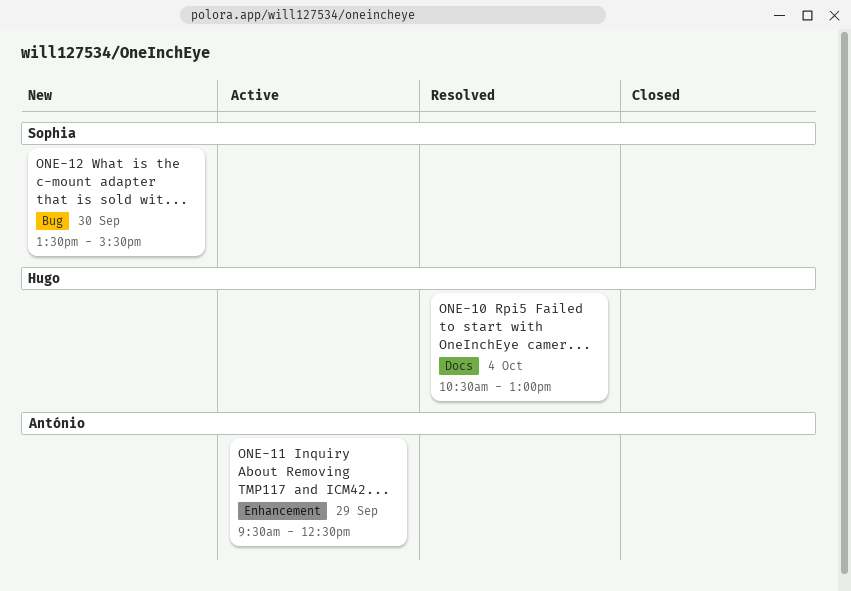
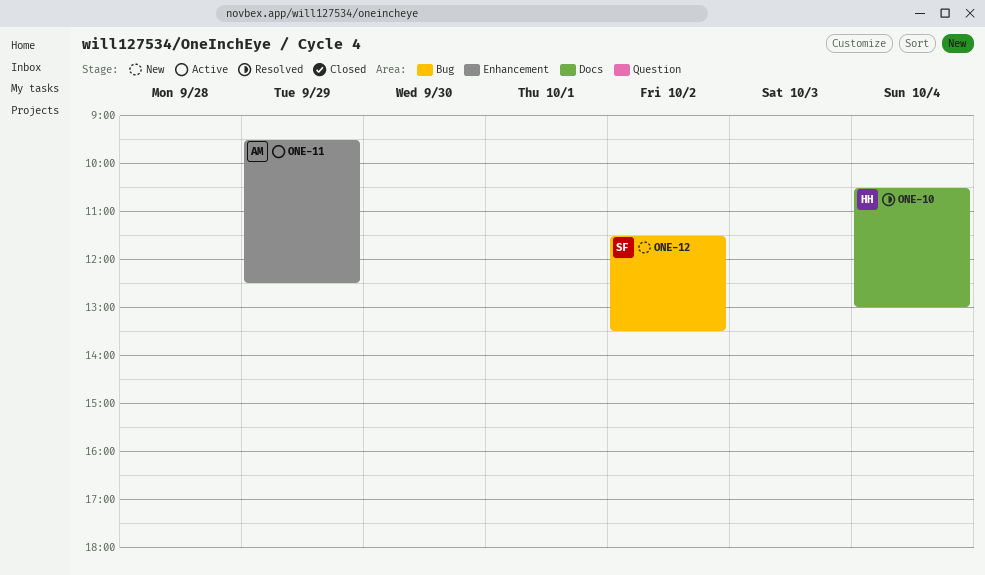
ONE-12, day: Sep 30 -> Oct 2
ONE-12, begins: 13:30 -> 11:30
ONE-12, ends: 15:30 -> 13:30

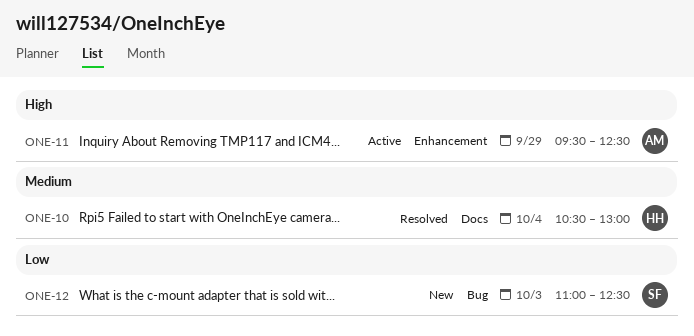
ONE-12, day: Oct 2 -> Oct 3
ONE-12, begins: 11:30 -> 11:00
ONE-12, ends: 13:30 -> 12:30

